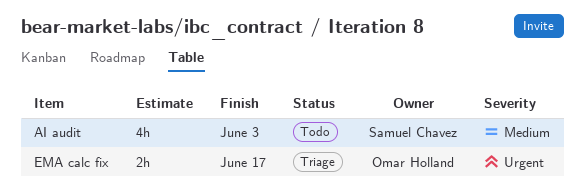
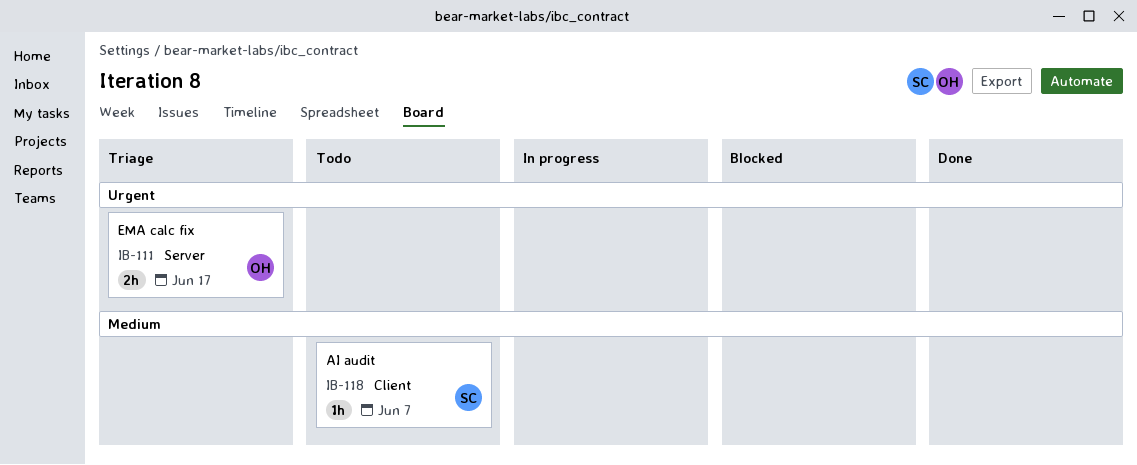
AI audit, estimate: 4h -> 1h
AI audit, due: Jun 3 -> Jun 7

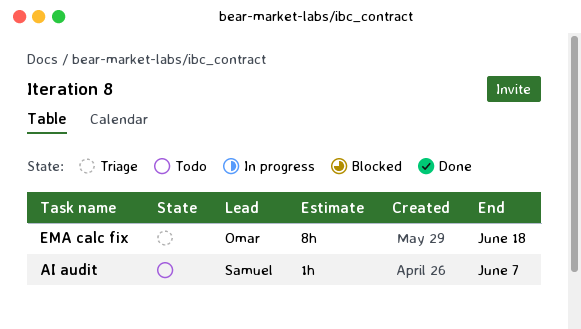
EMA calc fix, estimate: 2h -> 8h
EMA calc fix, due: Jun 17 -> Jun 18

